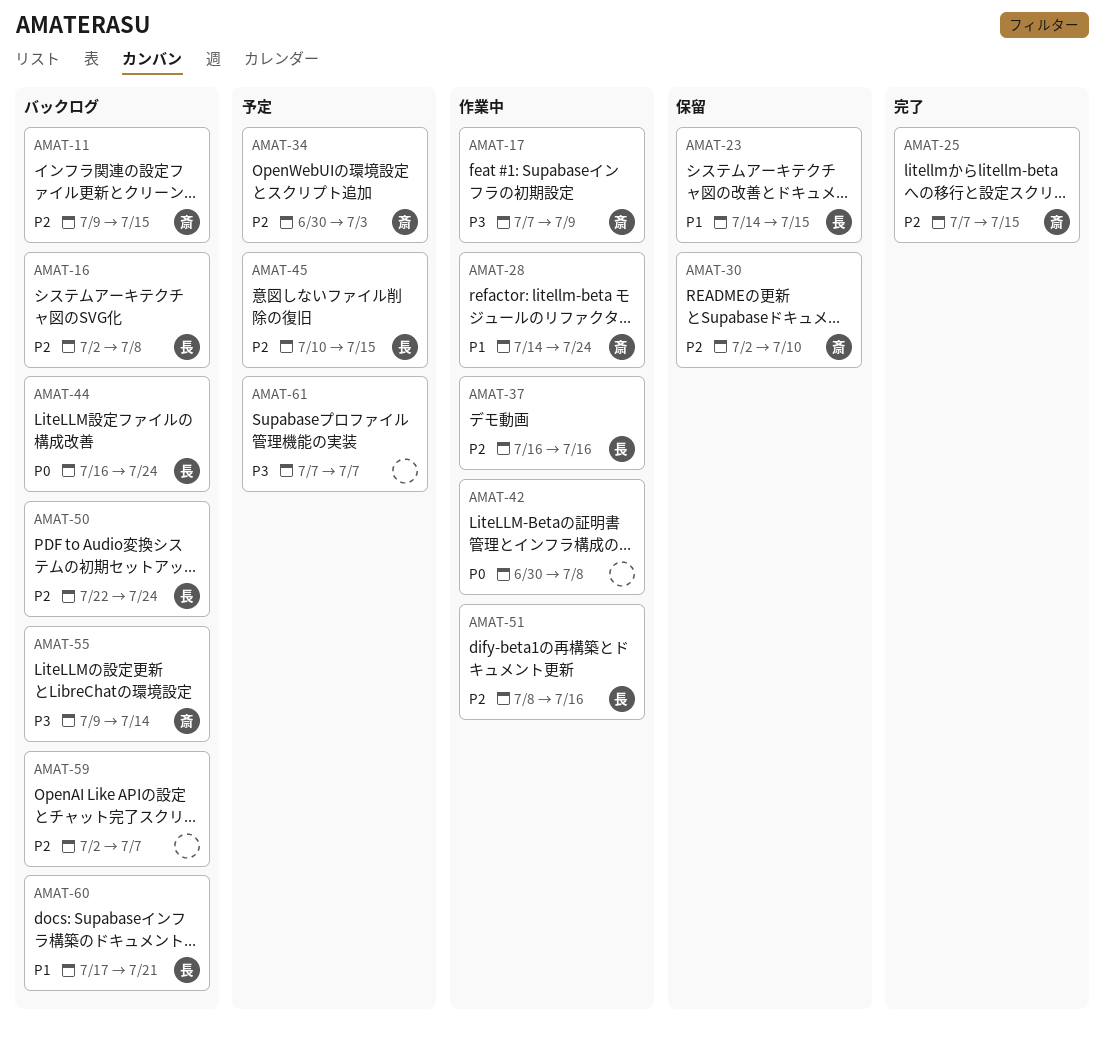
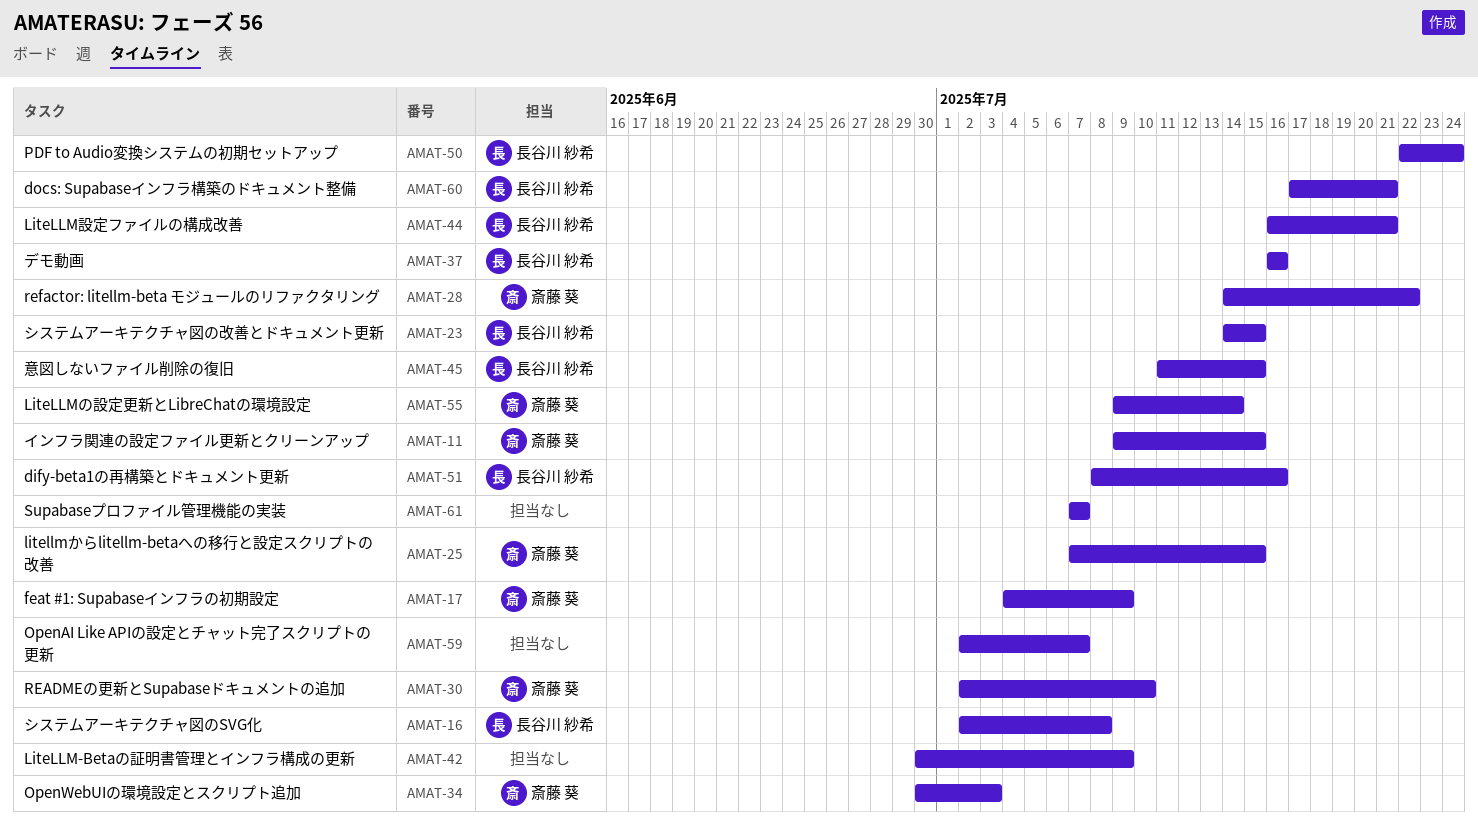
AMAT-17, start: Jul 7 -> Jul 4
AMAT-28, due: Jul 24 -> Jul 22
AMAT-42, due: Jul 8 -> Jul 9
AMAT-44, due: Jul 24 -> Jul 21
AMAT-45, start: Jul 10 -> Jul 11

